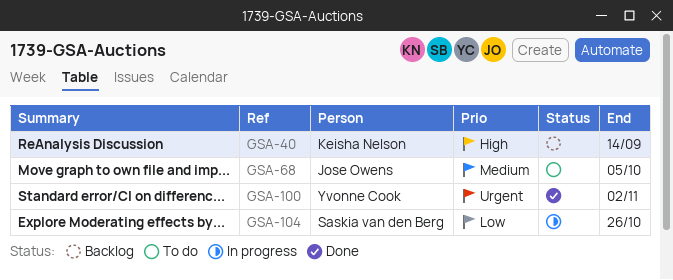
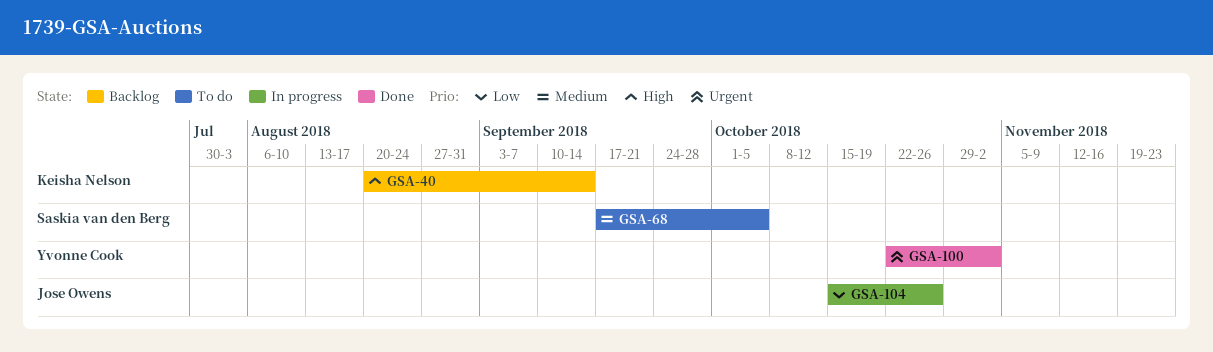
GSA-68, owner: Jose Owens -> Saskia van den Berg
GSA-104, owner: Saskia van den Berg -> Jose Owens

